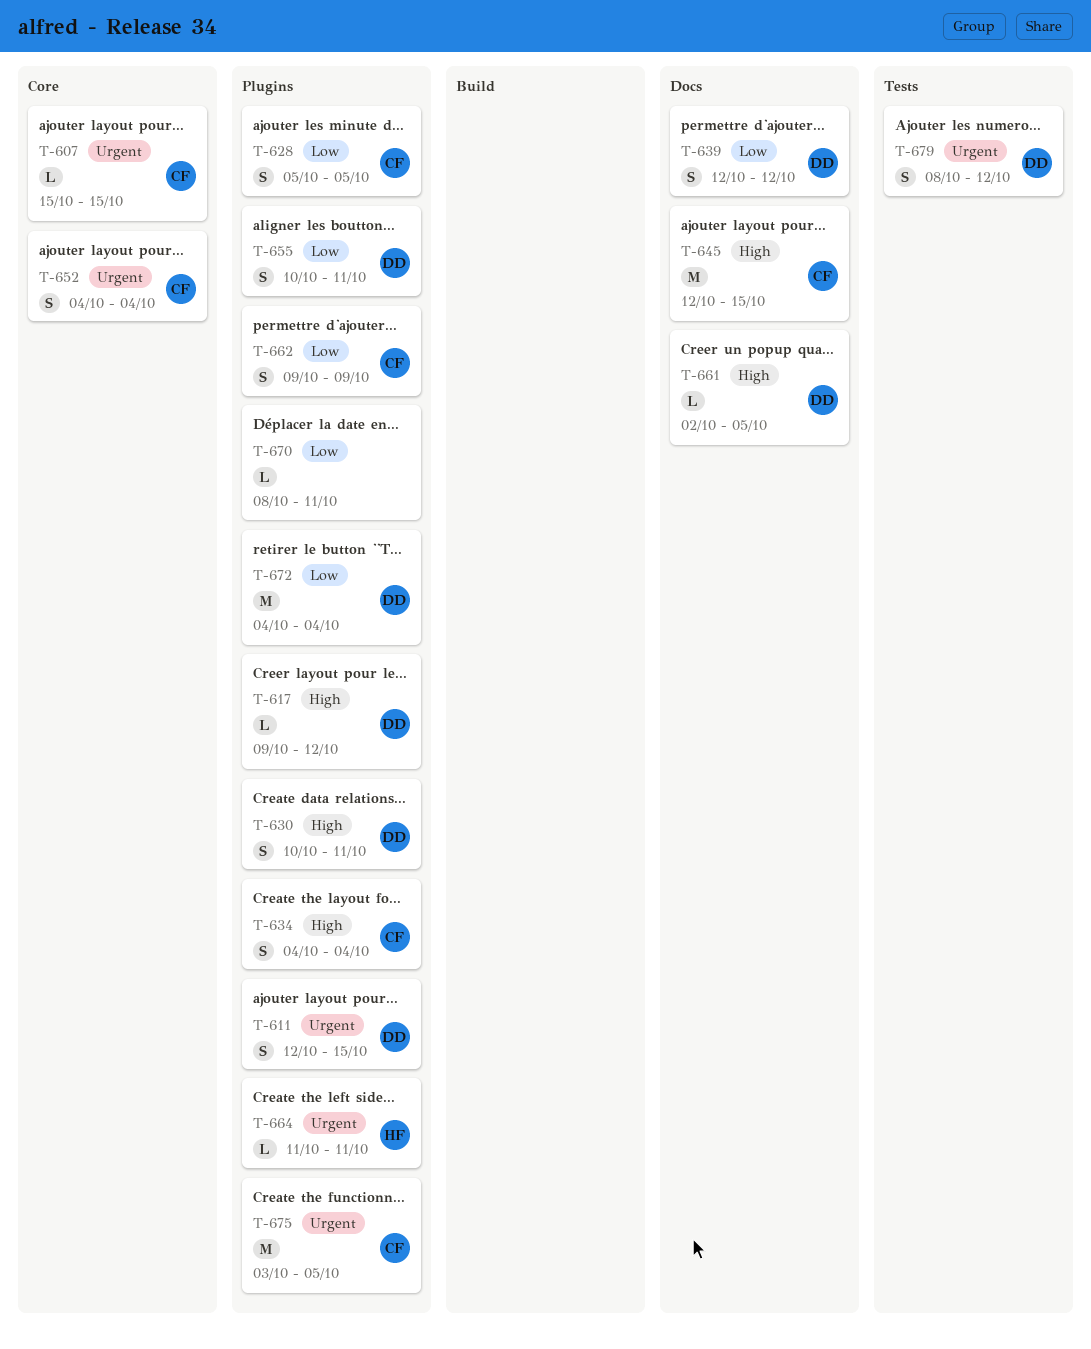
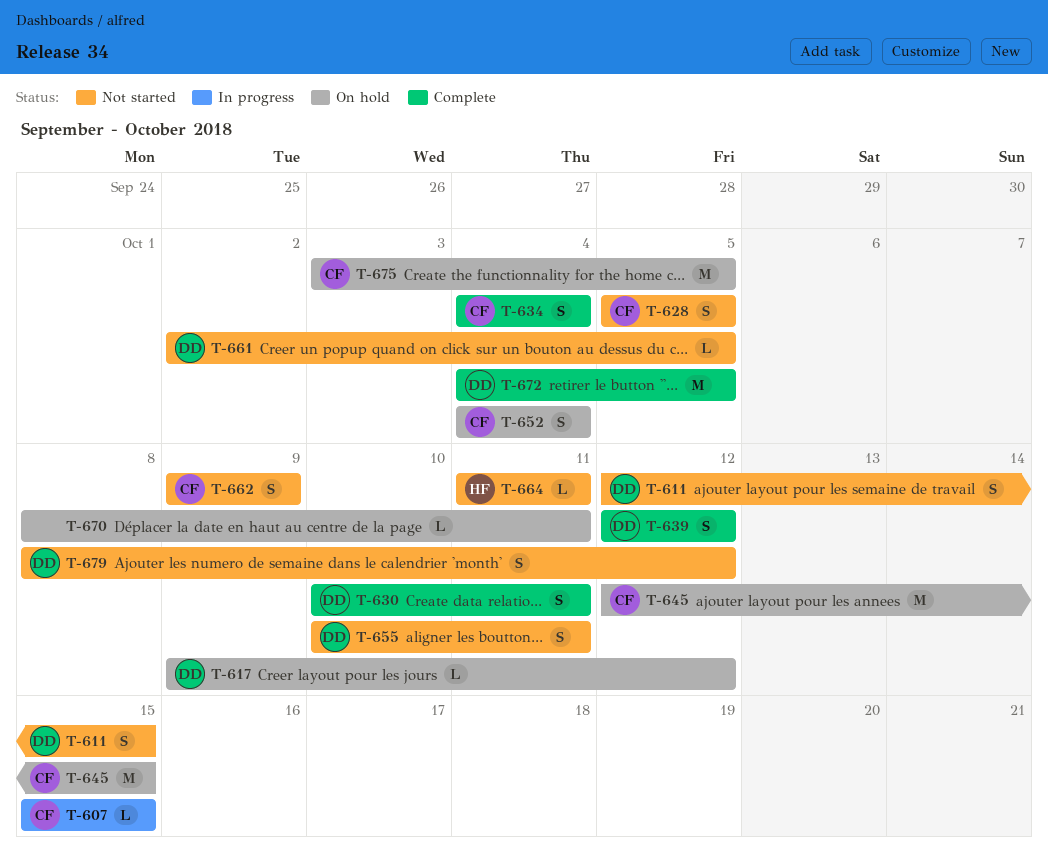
T-672, due: Oct 4 -> Oct 5

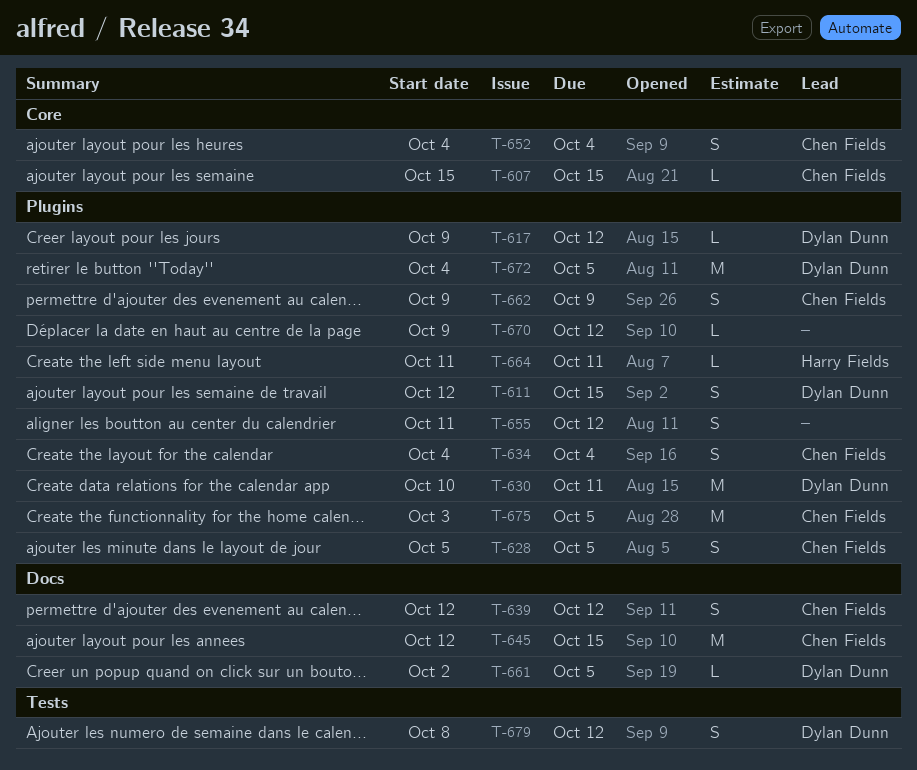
T-630, estimate: S -> M
T-639, owner: Dylan Dunn -> Chen Fields
T-655, owner: Dylan Dunn -> none
T-655, start: Oct 10 -> Oct 11
T-655, due: Oct 11 -> Oct 12
T-670, start: Oct 8 -> Oct 9
T-670, due: Oct 11 -> Oct 12

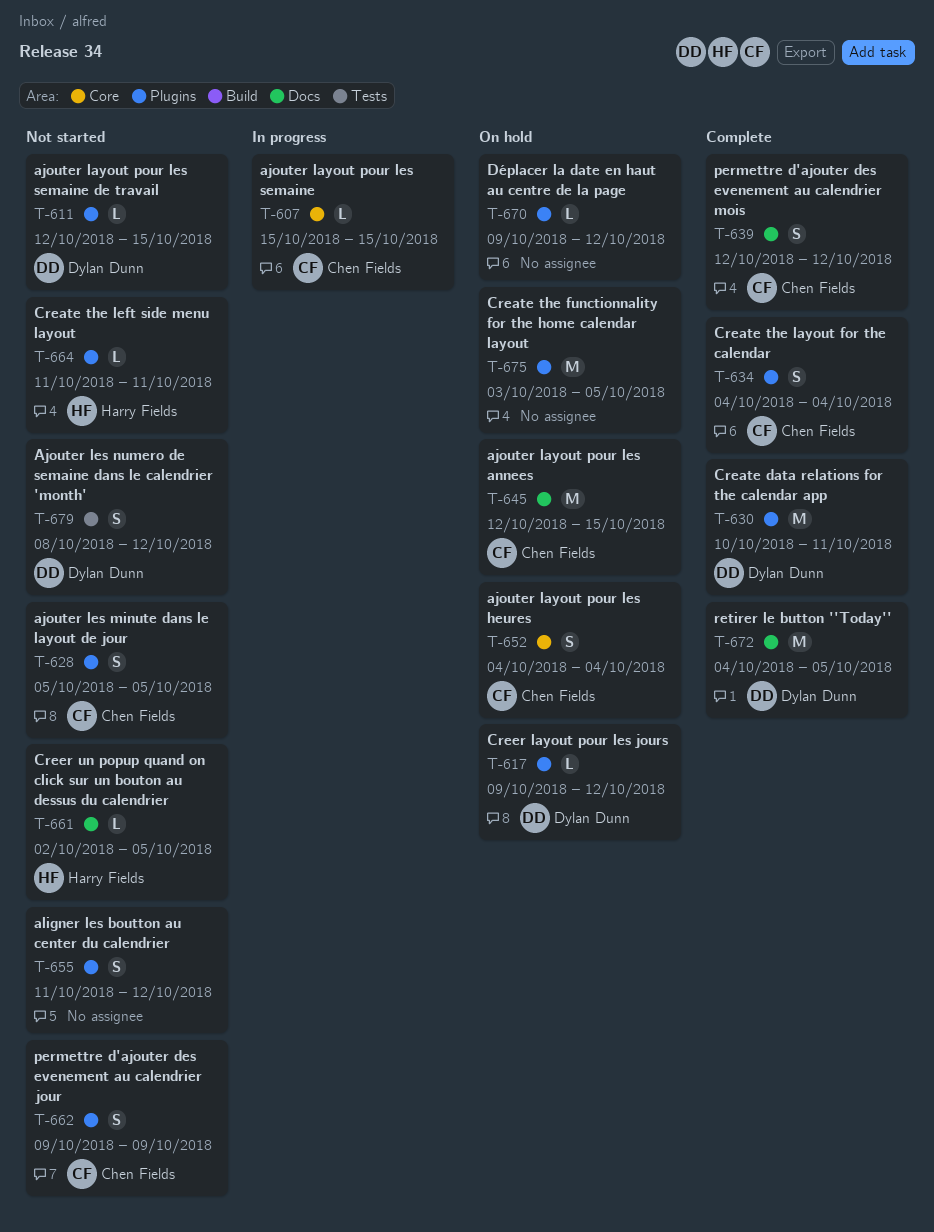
T-611, estimate: S -> L
T-661, owner: Dylan Dunn -> Harry Fields
T-672, label: Plugins -> Docs
T-675, owner: Chen Fields -> none

